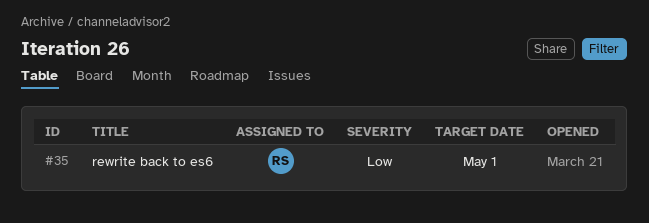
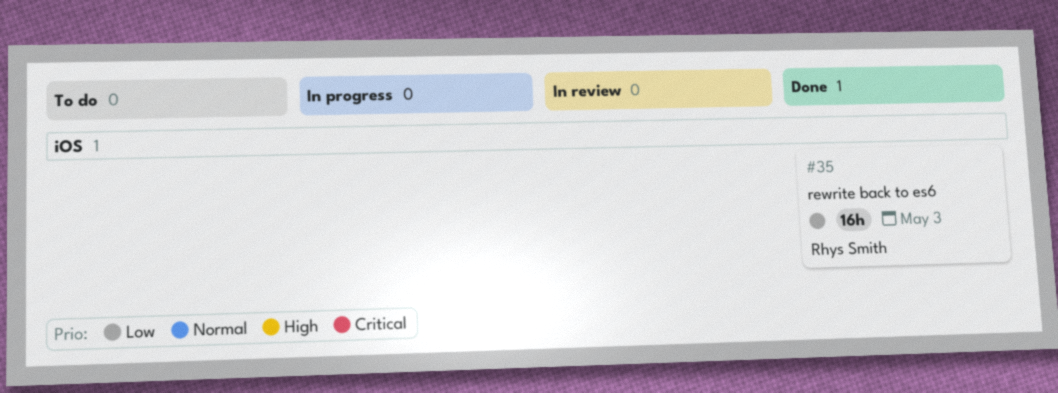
#35, due: May 1 -> May 3

